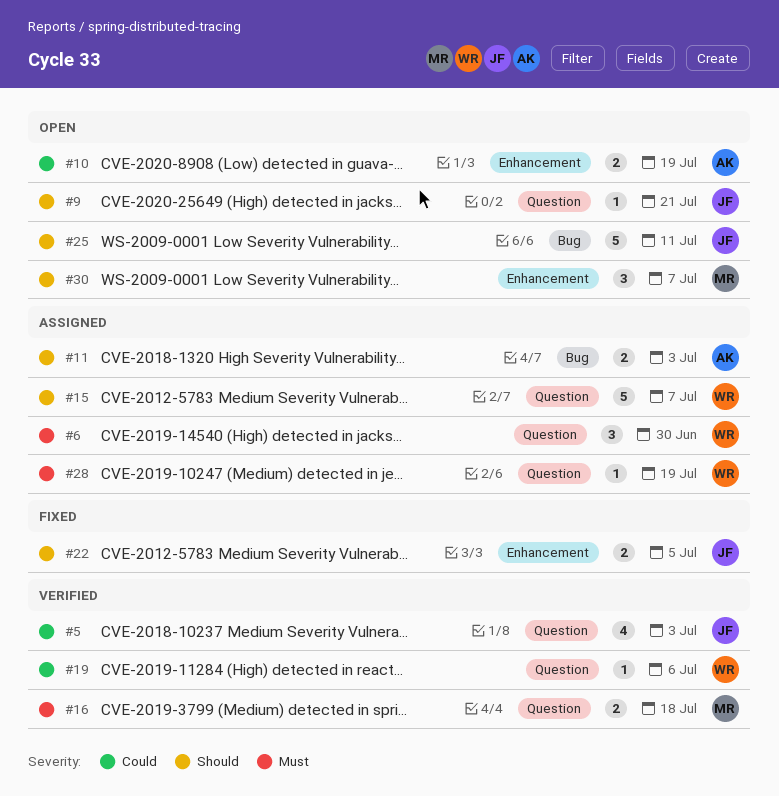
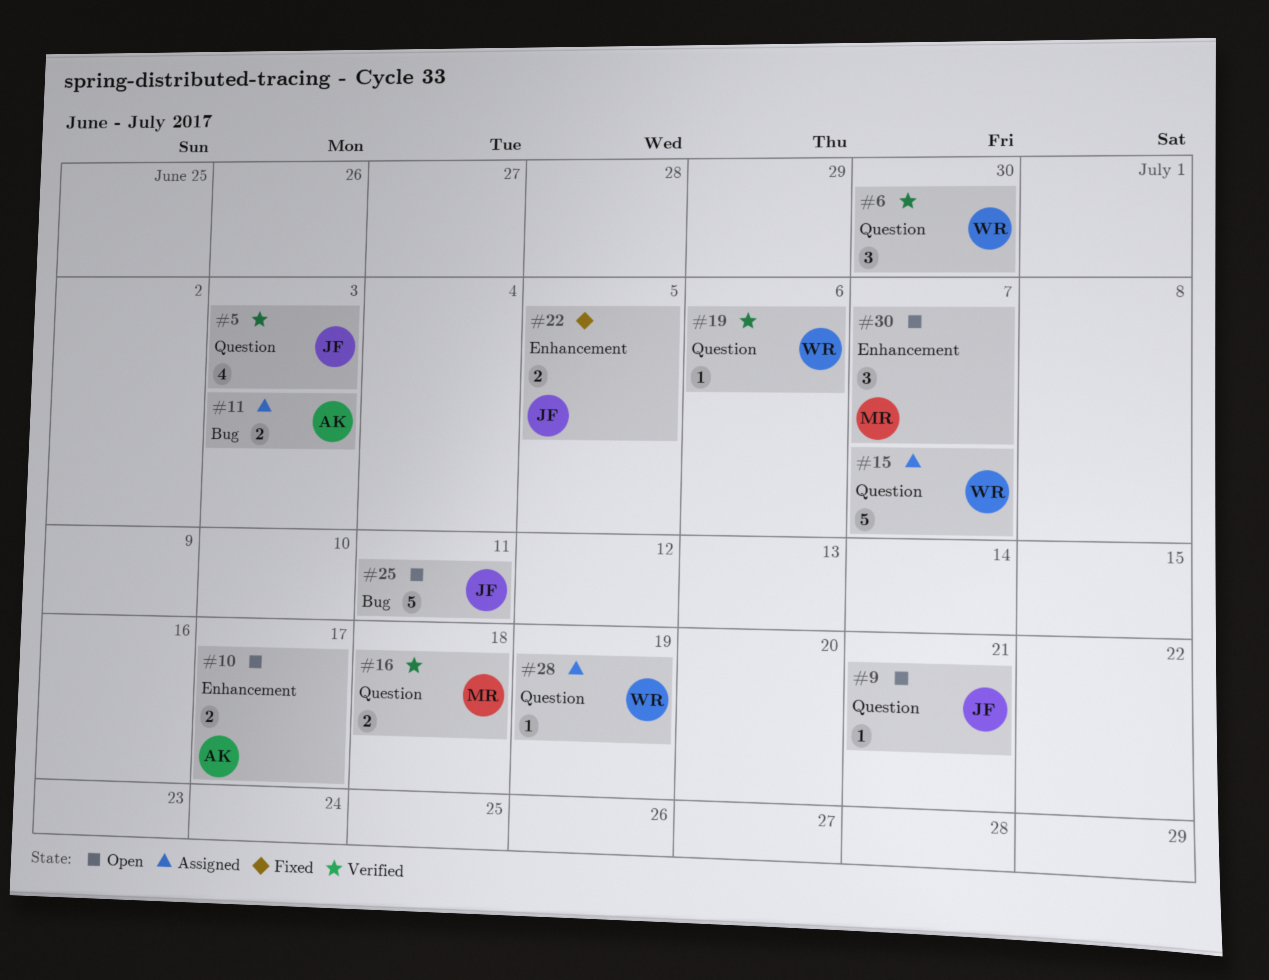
#6, status: Assigned -> Verified
#10, due: Jul 19 -> Jul 17

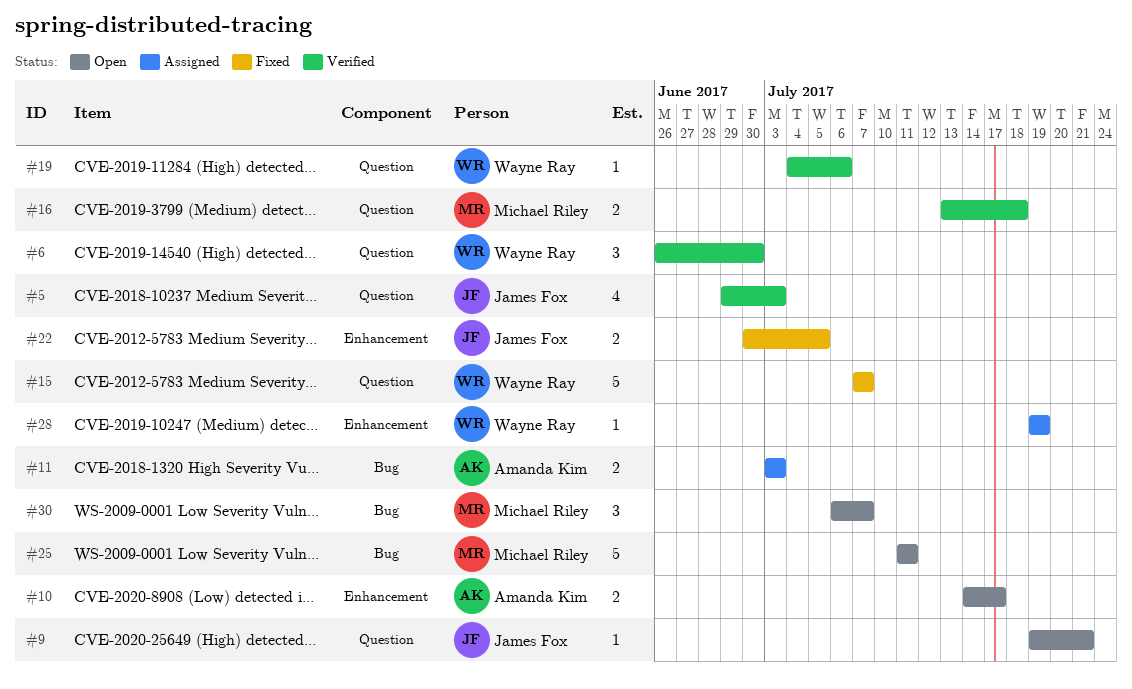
#15, status: Assigned -> Fixed
#25, owner: James Fox -> Michael Riley
#28, label: Question -> Enhancement
#30, label: Enhancement -> Bug

